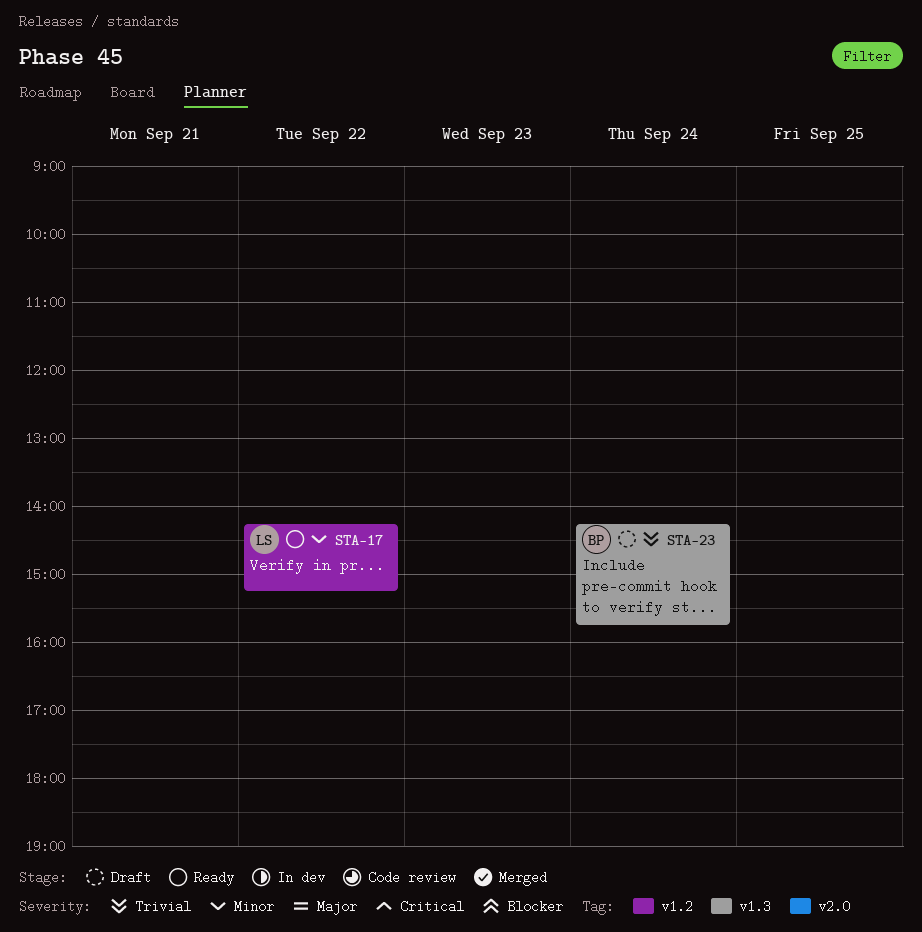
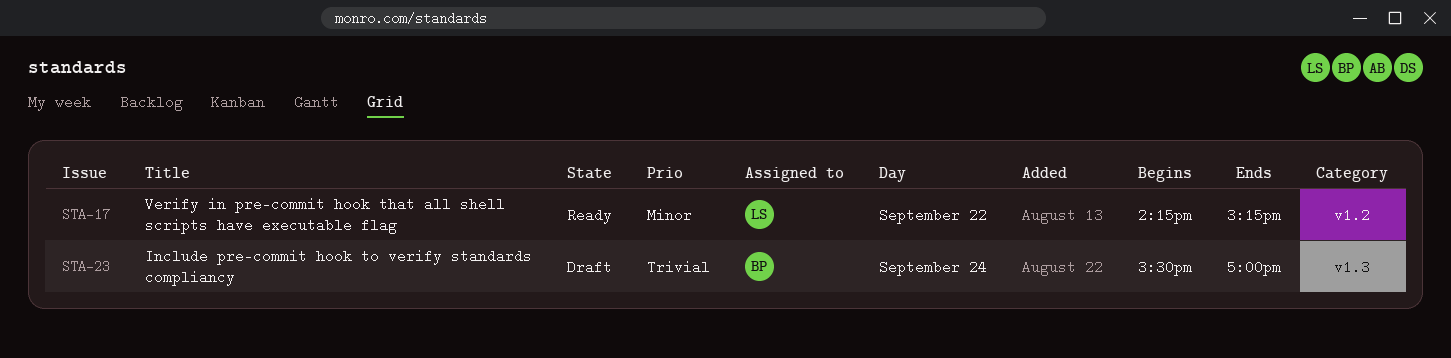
STA-23, begins: 14:15 -> 15:30
STA-23, ends: 15:45 -> 17:00

